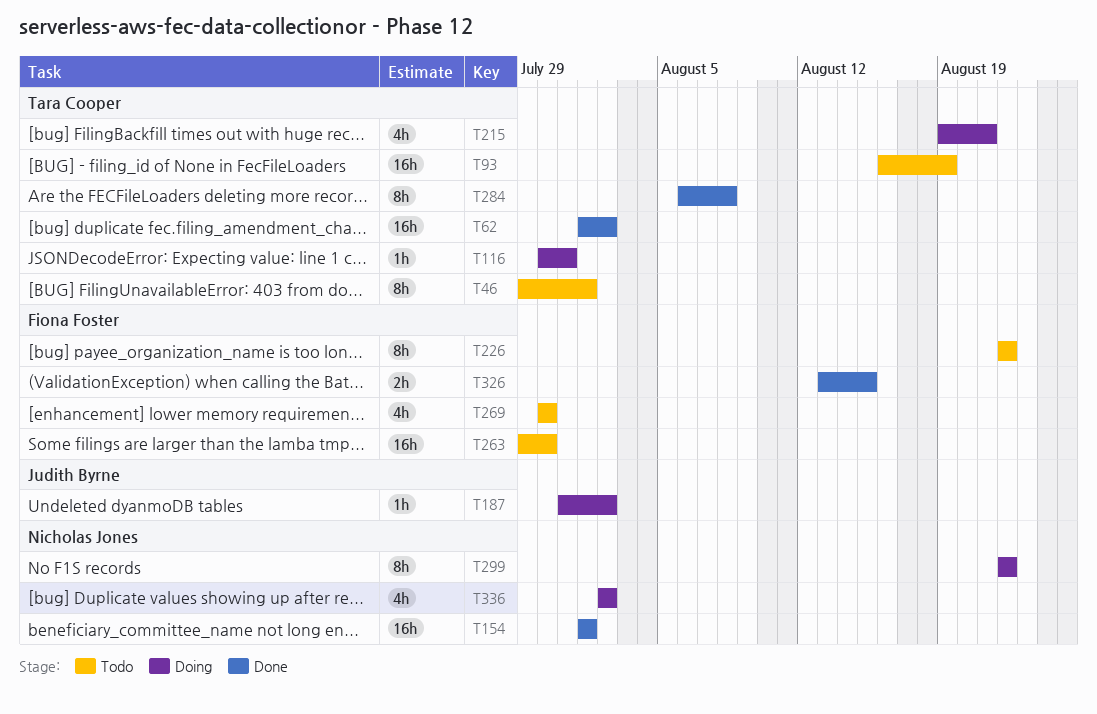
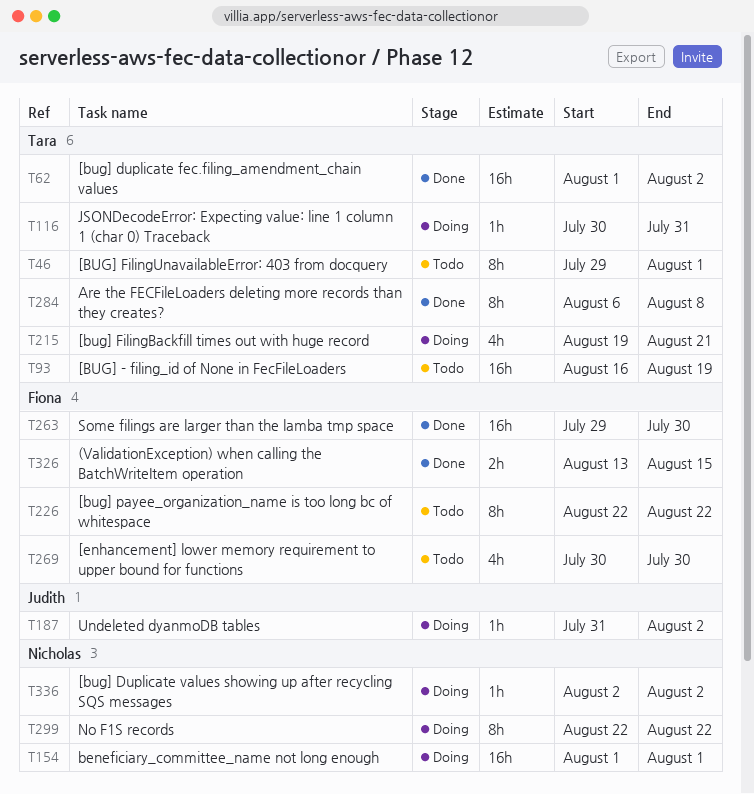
T154, status: Done -> Doing
T263, status: Todo -> Done
T336, estimate: 4h -> 1h

